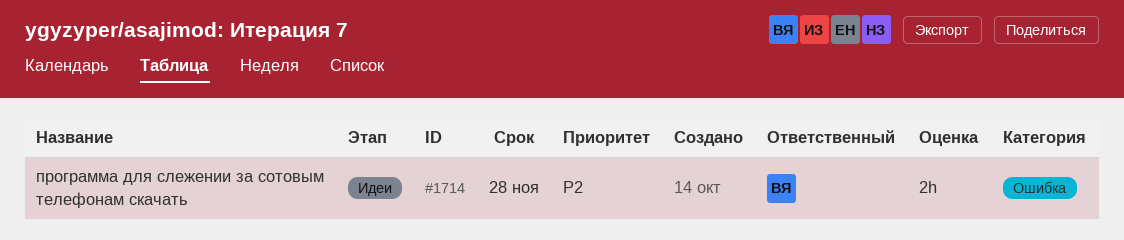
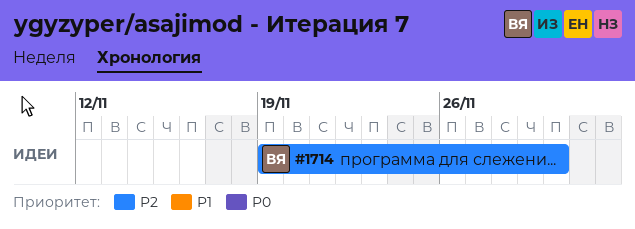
#1714, due: Nov 28 -> Nov 30

